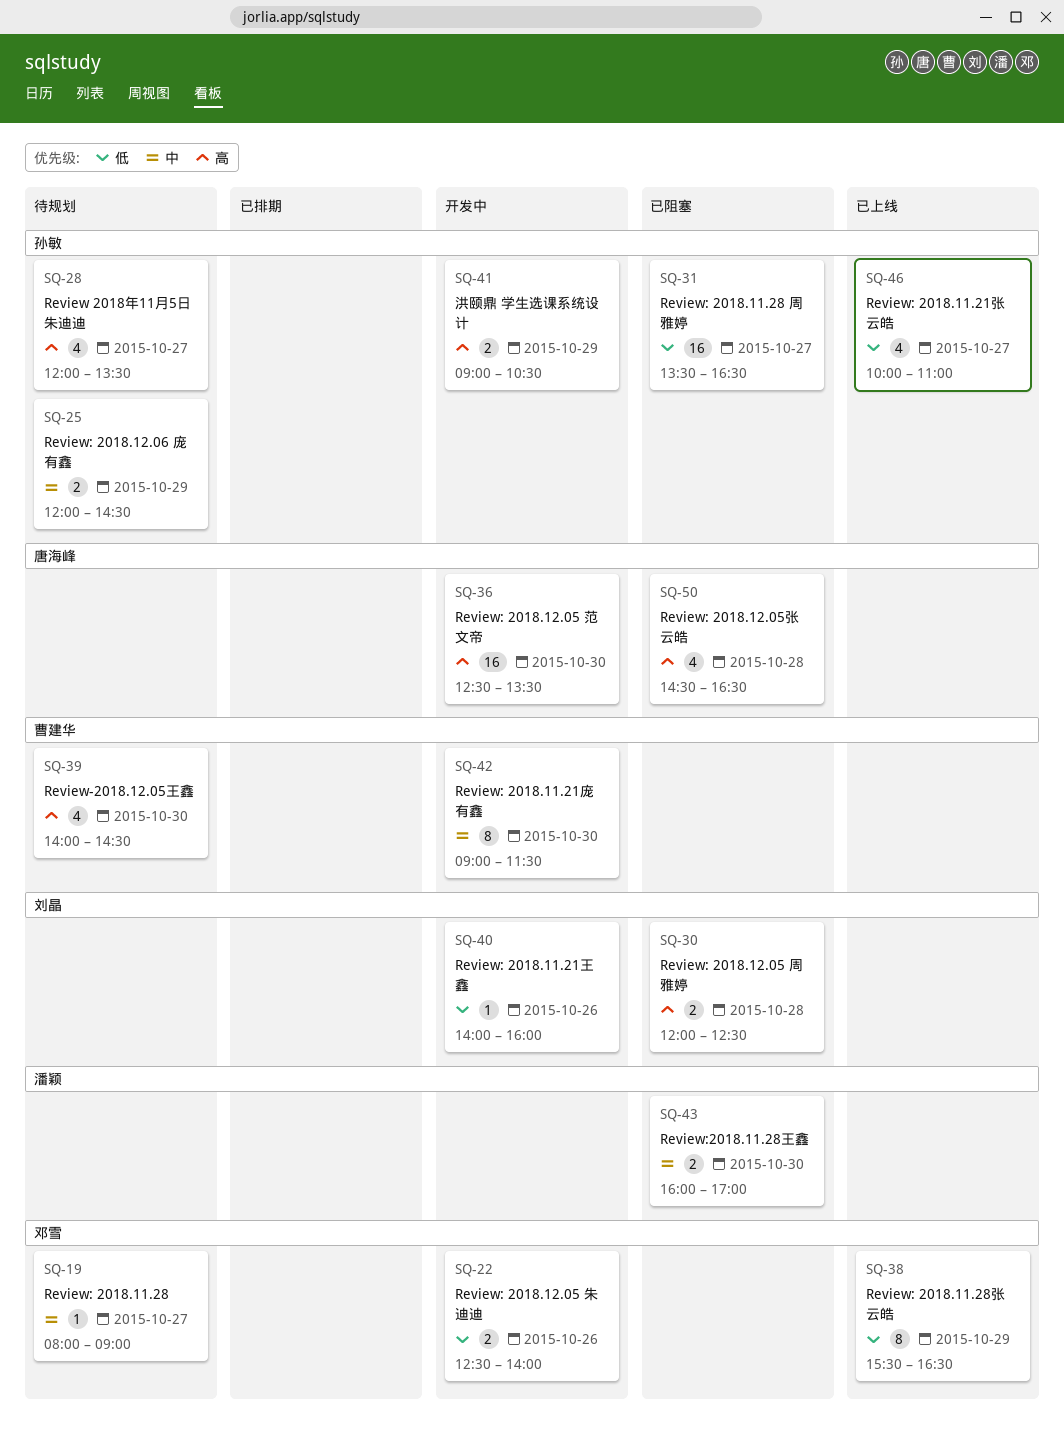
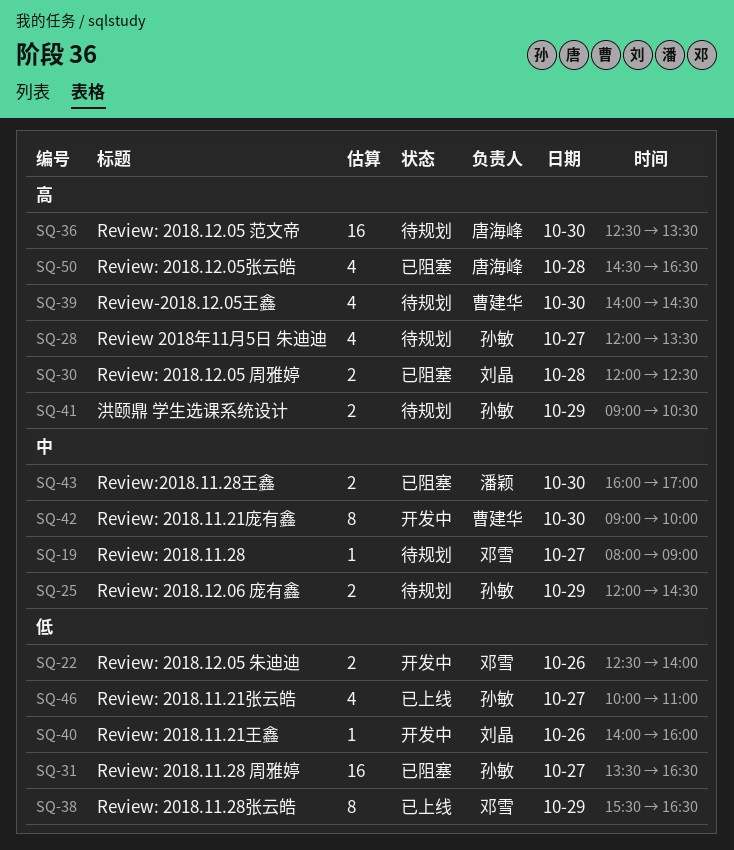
SQ-36, status: 开发中 -> 待规划
SQ-41, status: 开发中 -> 待规划
SQ-42, ends: 11:30 -> 10:00

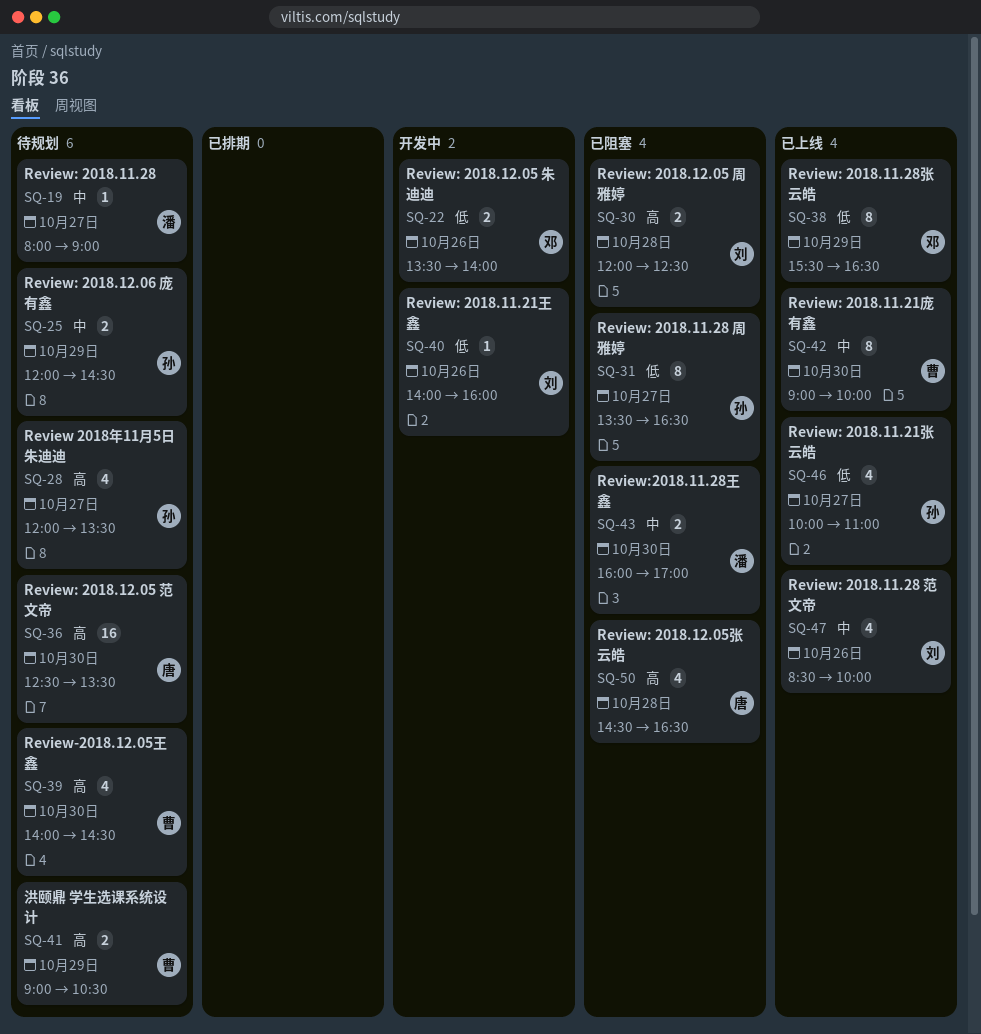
SQ-19, owner: 邓雪 -> 潘颖
SQ-22, begins: 12:30 -> 13:30
SQ-31, estimate: 16 -> 8
SQ-41, owner: 孙敏 -> 曹建华
SQ-42, status: 开发中 -> 已上线
SQ-47: none -> present

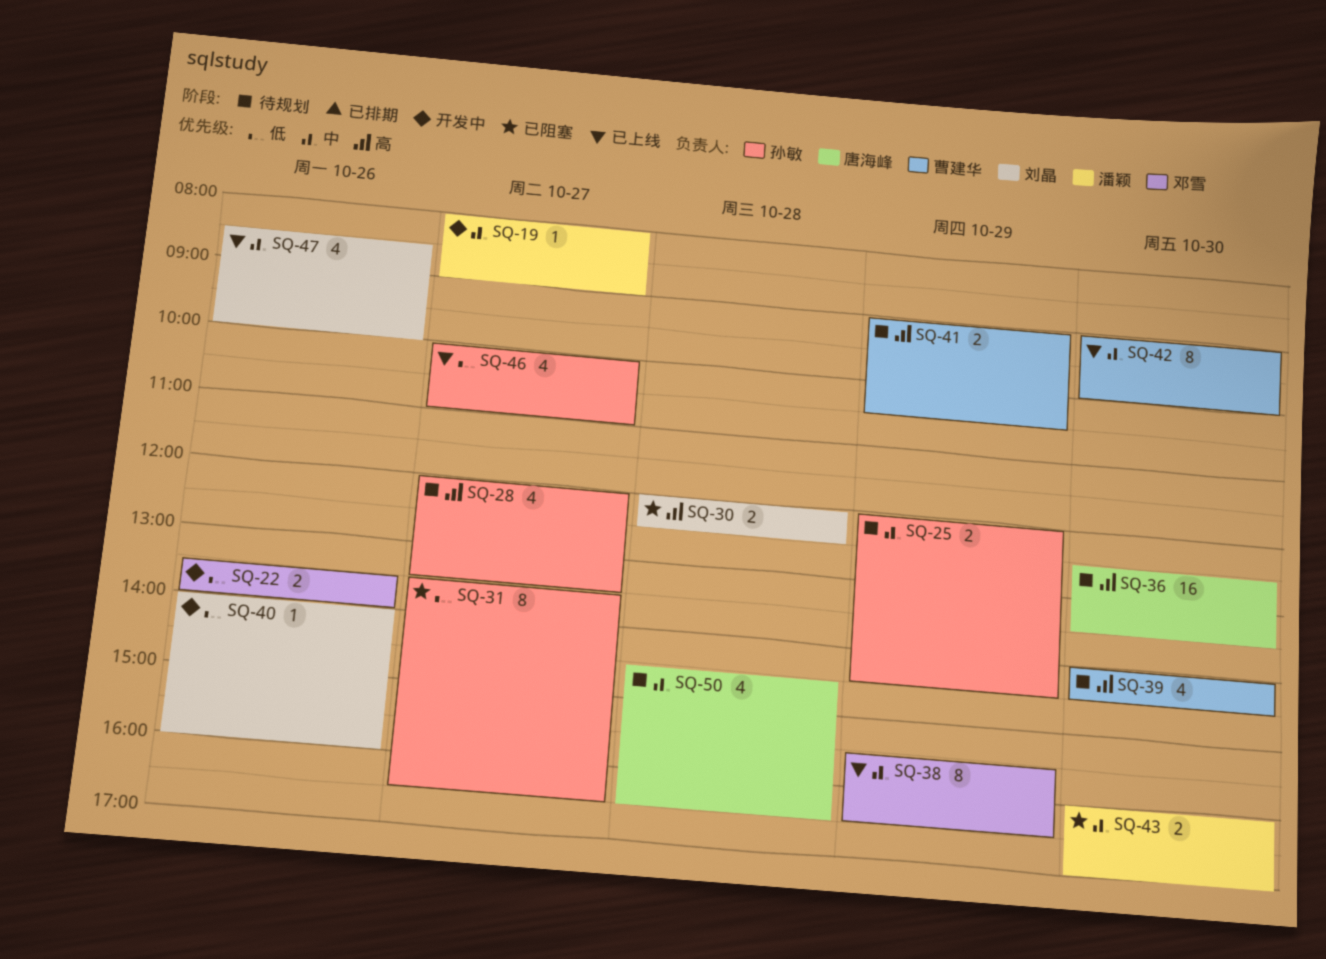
SQ-19, status: 待规划 -> 开发中
SQ-38, priority: 低 -> 中
SQ-50, status: 已阻塞 -> 待规划
SQ-50, priority: 高 -> 中

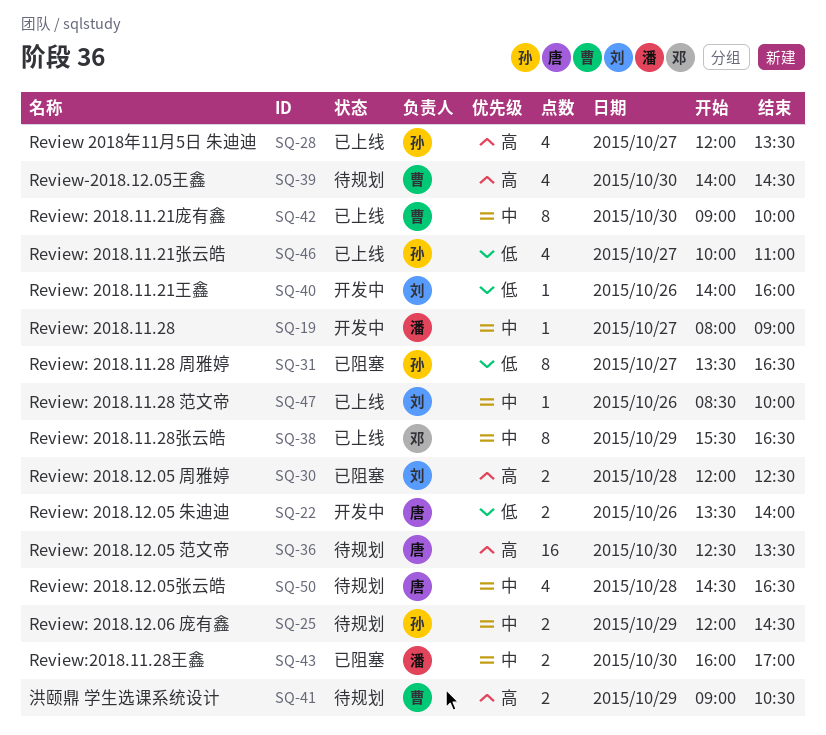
SQ-22, owner: 邓雪 -> 唐海峰
SQ-28, status: 待规划 -> 已上线
SQ-47, estimate: 4 -> 1

